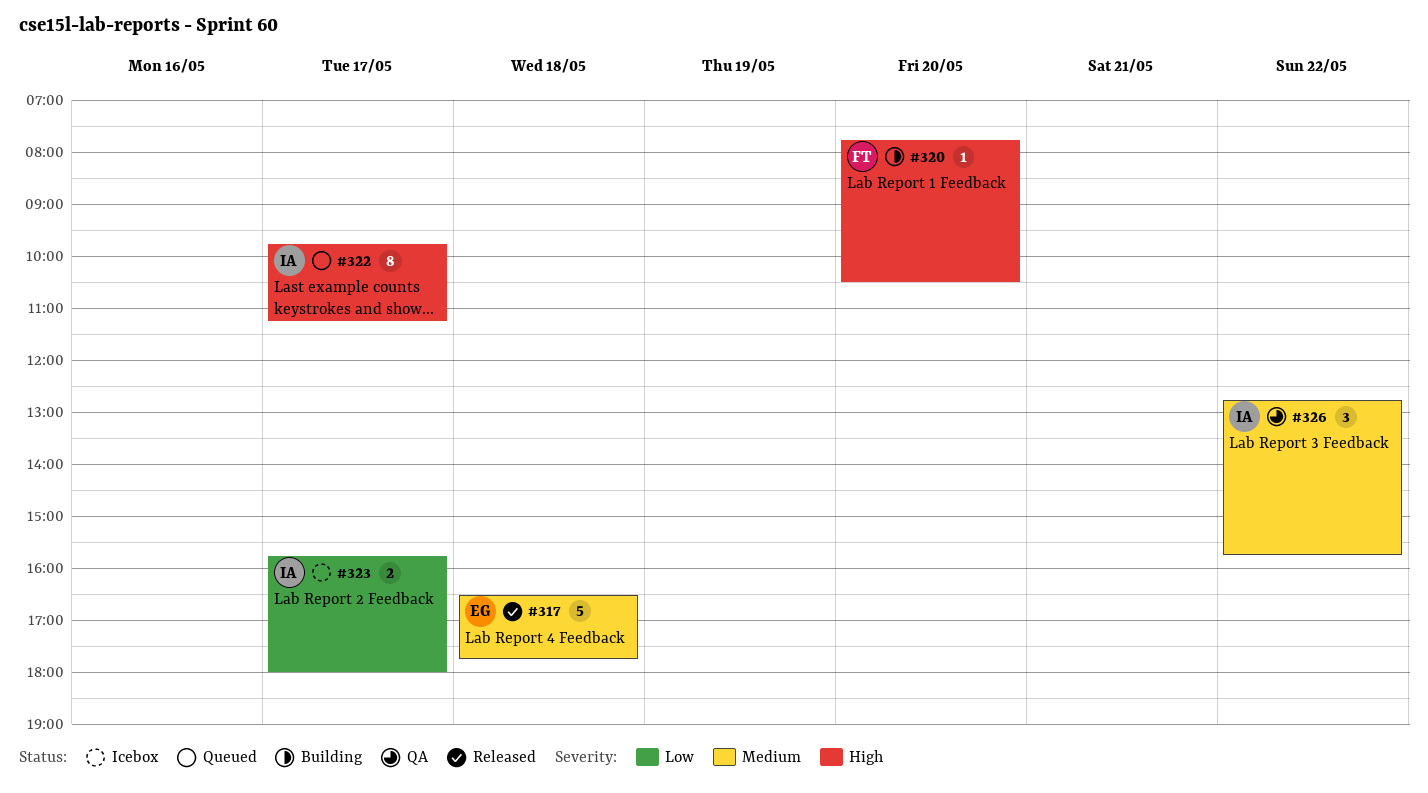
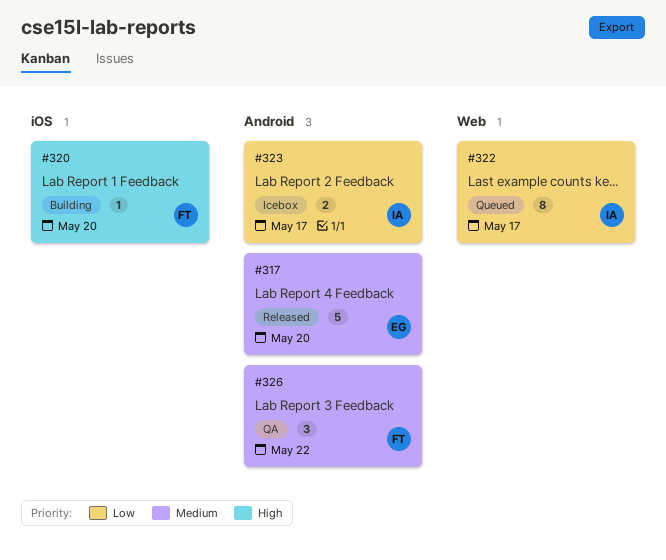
#317, day: May 18 -> May 20
#322, priority: High -> Low
#326, owner: IA -> FT

